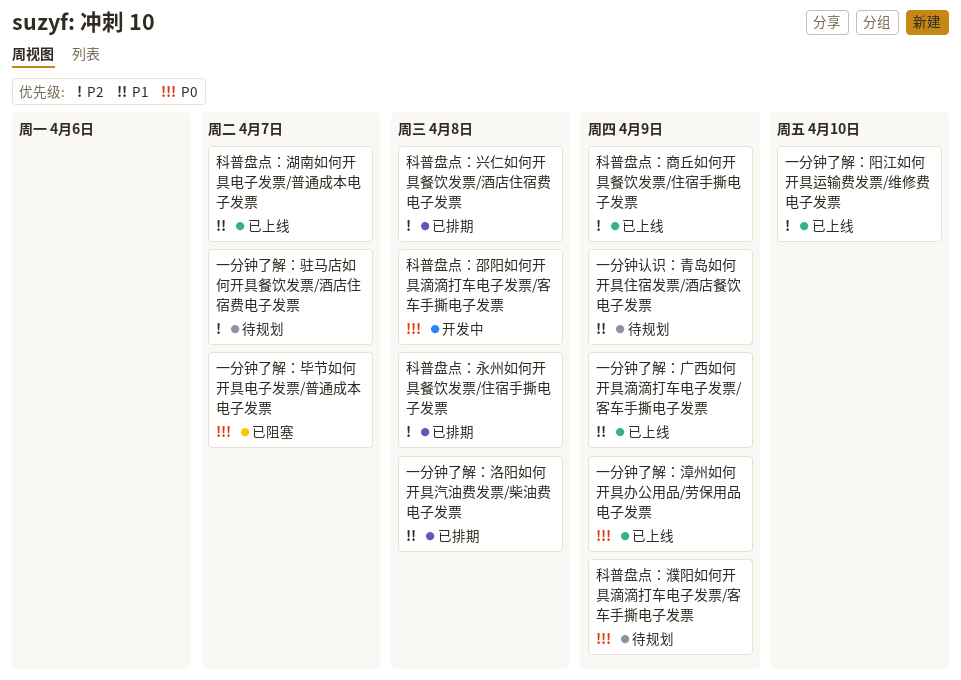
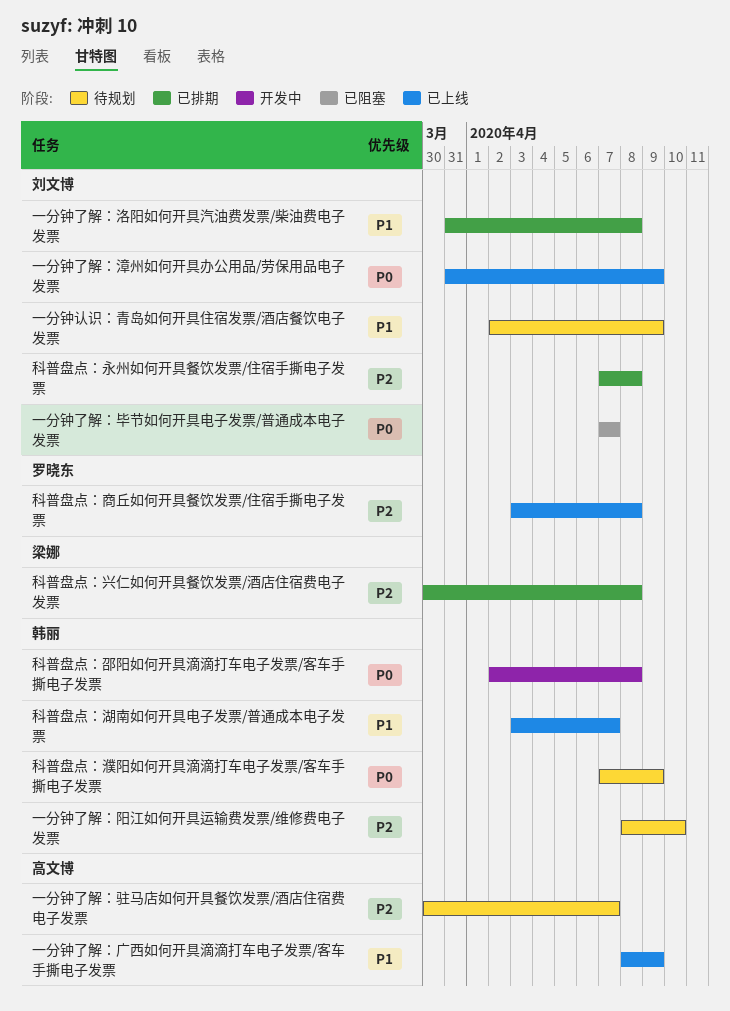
一分钟了解：阳江如何开具运输费发票/维修费电子发票, status: 已上线 -> 待规划
科普盘点：商丘如何开具餐饮发票/住宿手撕电子发票, due: Apr 9 -> Apr 8

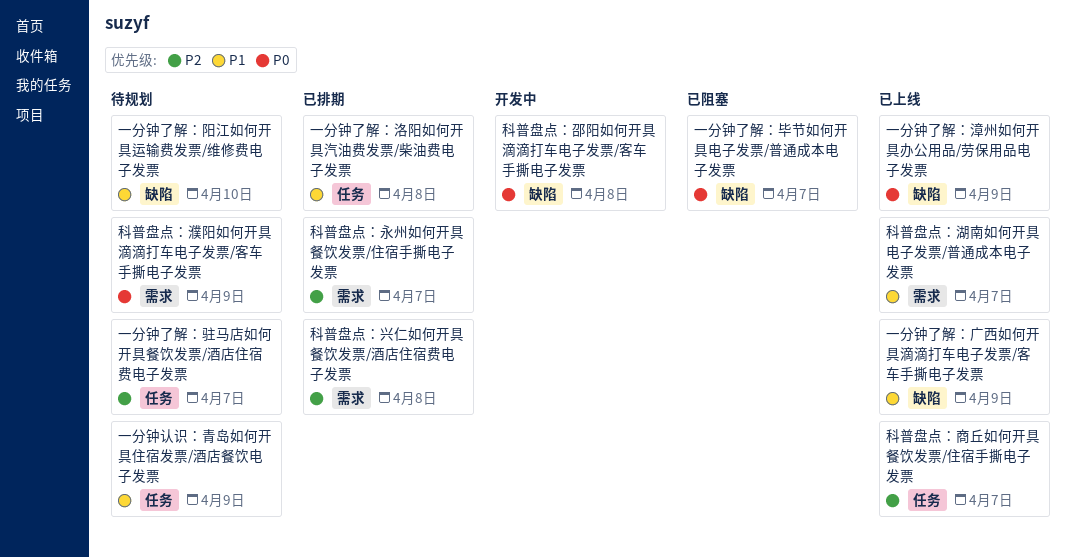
一分钟了解：阳江如何开具运输费发票/维修费电子发票, priority: P2 -> P1
科普盘点：商丘如何开具餐饮发票/住宿手撕电子发票, due: Apr 8 -> Apr 7
科普盘点：永州如何开具餐饮发票/住宿手撕电子发票, due: Apr 8 -> Apr 7

